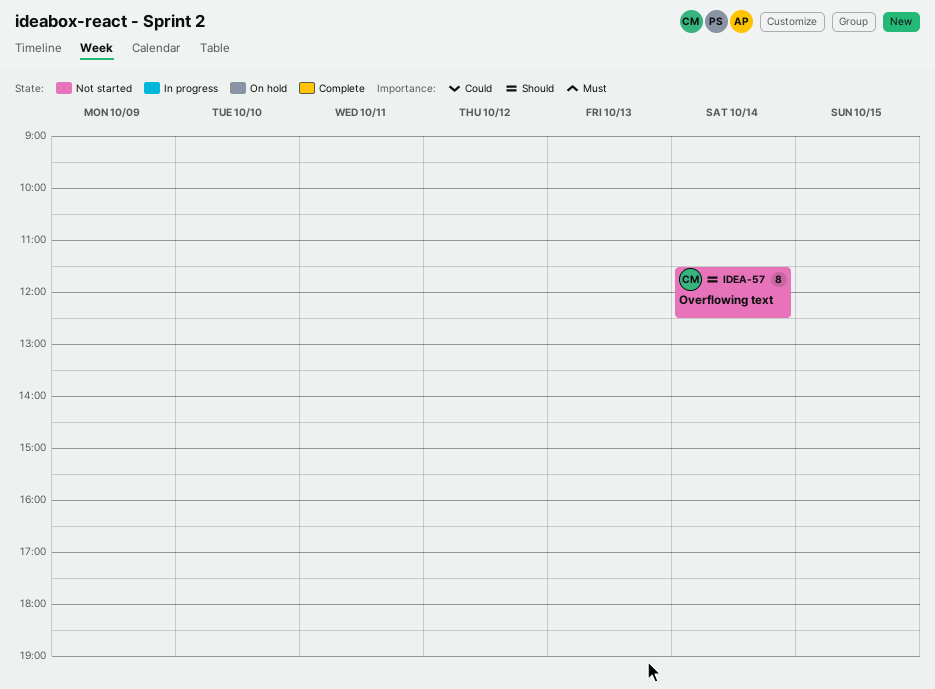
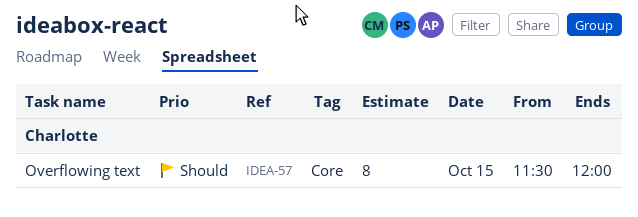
IDEA-57, day: Oct 14 -> Oct 15
IDEA-57, ends: 12:30 -> 12:00

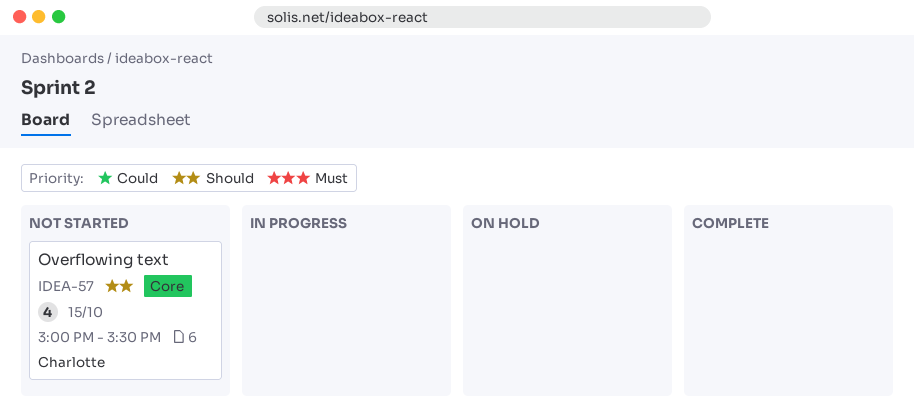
IDEA-57, estimate: 8 -> 4
IDEA-57, begins: 11:30 -> 15:00
IDEA-57, ends: 12:00 -> 15:30

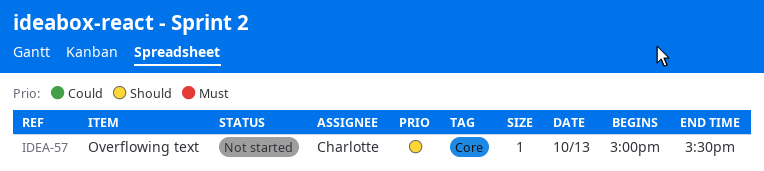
IDEA-57, estimate: 4 -> 1
IDEA-57, day: Oct 15 -> Oct 13

